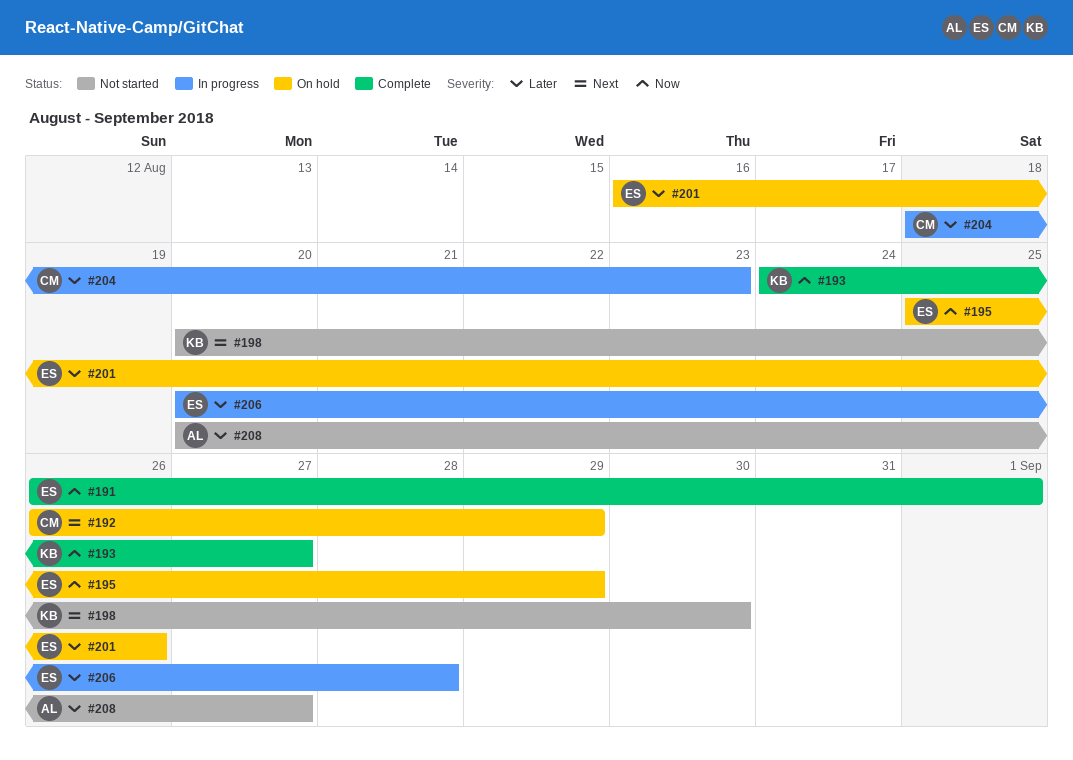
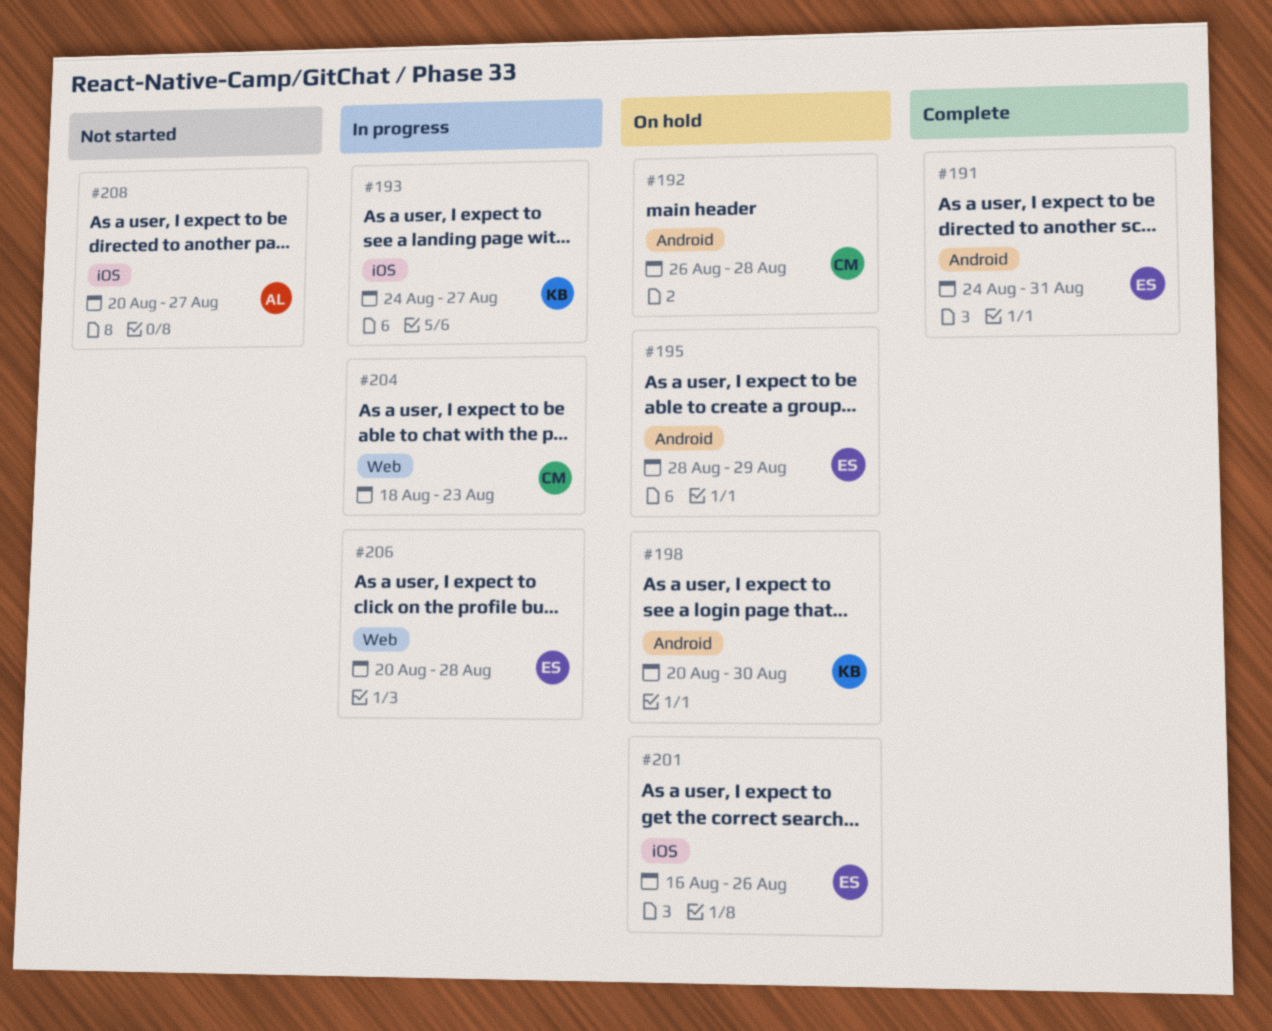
#191, start: Aug 26 -> Aug 24
#191, due: Sep 1 -> Aug 31
#192, due: Aug 29 -> Aug 28
#193, status: Complete -> In progress
#195, start: Aug 25 -> Aug 28
#198, status: Not started -> On hold

